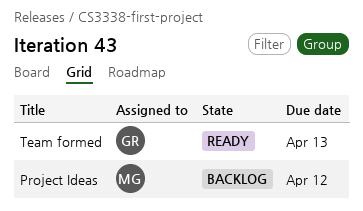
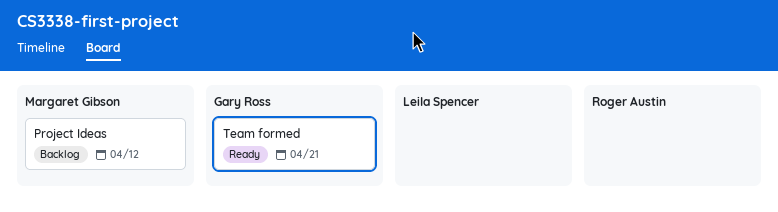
Team formed, due: Apr 13 -> Apr 21

